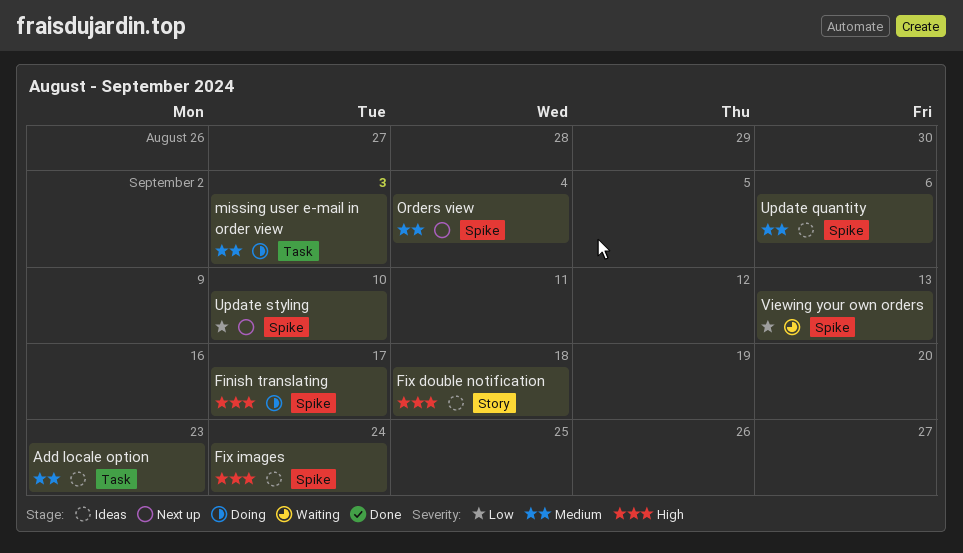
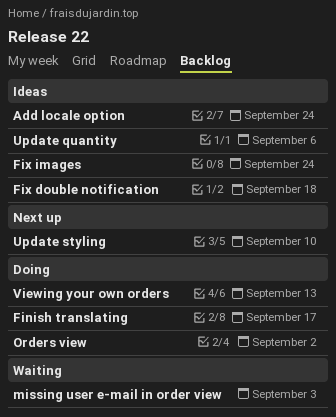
Add locale option, due: Sep 23 -> Sep 24
missing user e-mail in order view, status: Doing -> Waiting
Orders view, status: Next up -> Doing
Orders view, due: Sep 4 -> Sep 2
Viewing your own orders, status: Waiting -> Doing

